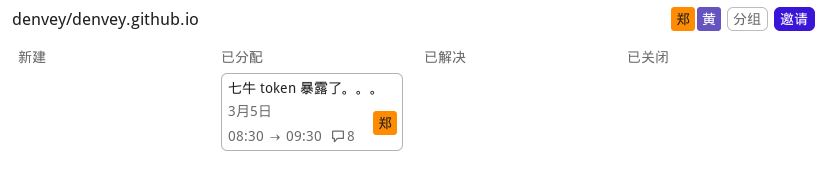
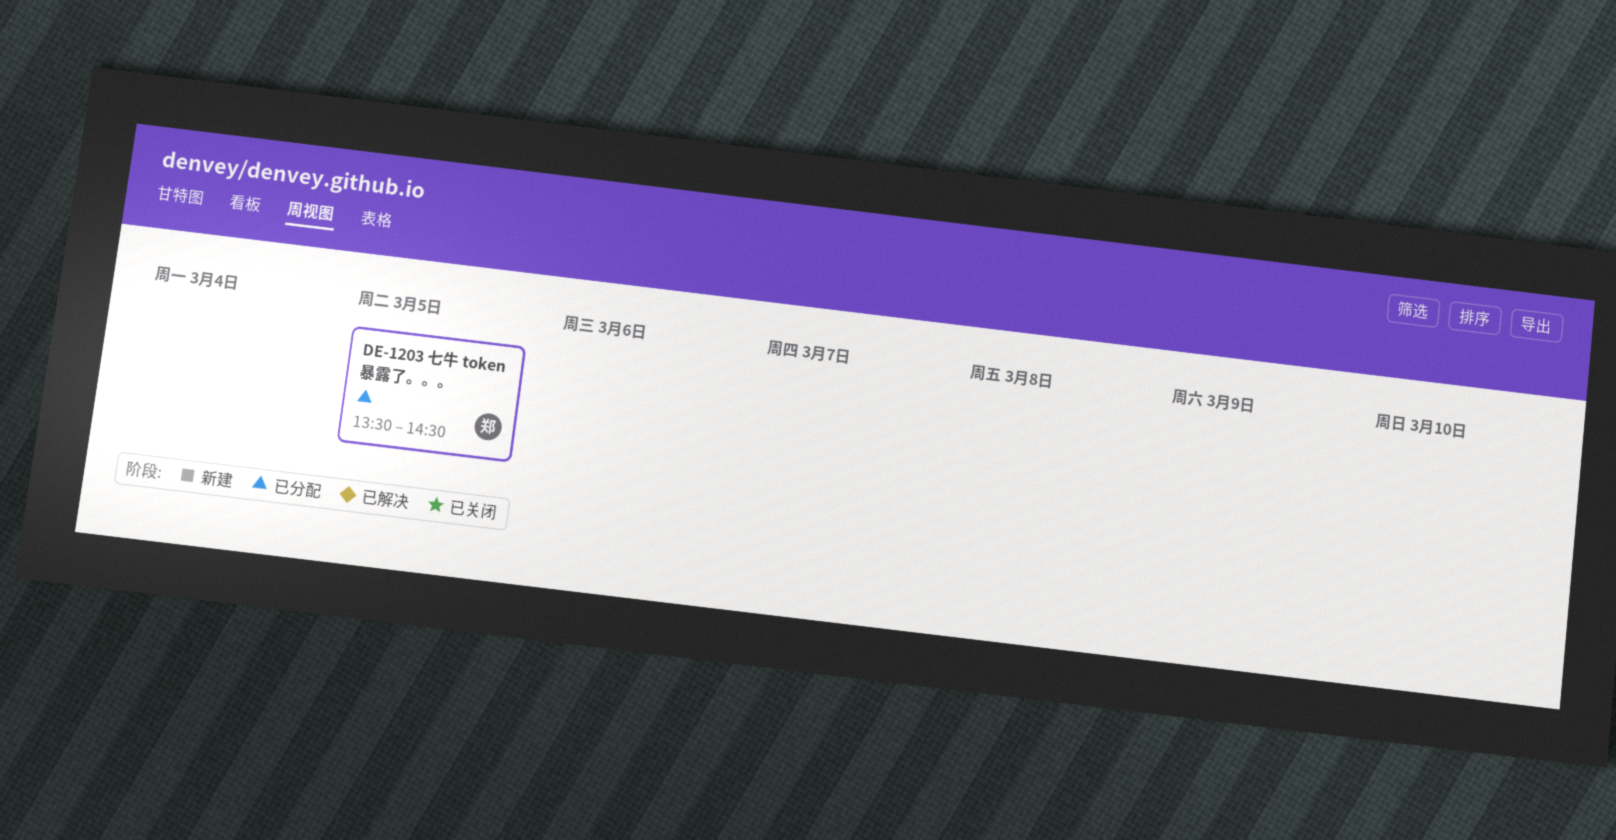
七牛 token 暴露了。。。, begins: 08:30 -> 13:30
七牛 token 暴露了。。。, ends: 09:30 -> 14:30

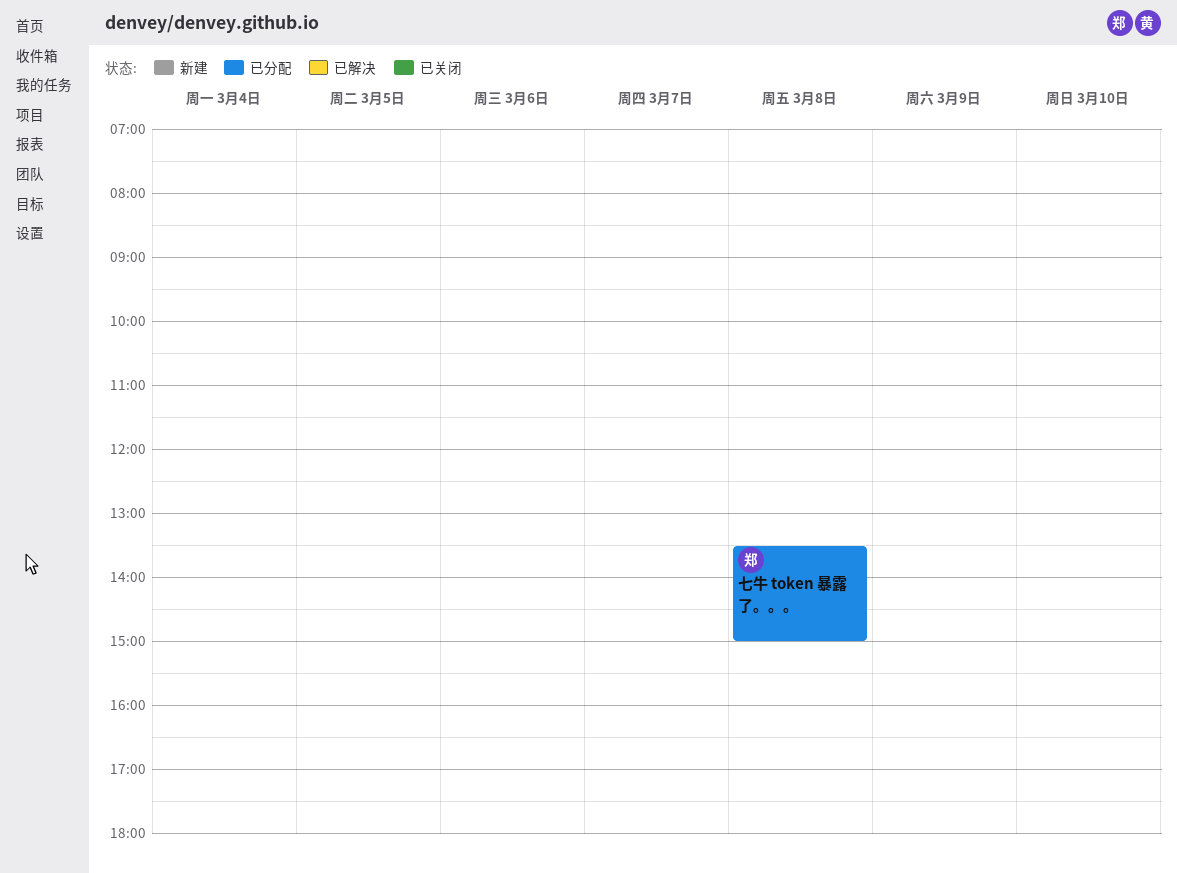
七牛 token 暴露了。。。, day: Mar 5 -> Mar 8
七牛 token 暴露了。。。, ends: 14:30 -> 15:00

